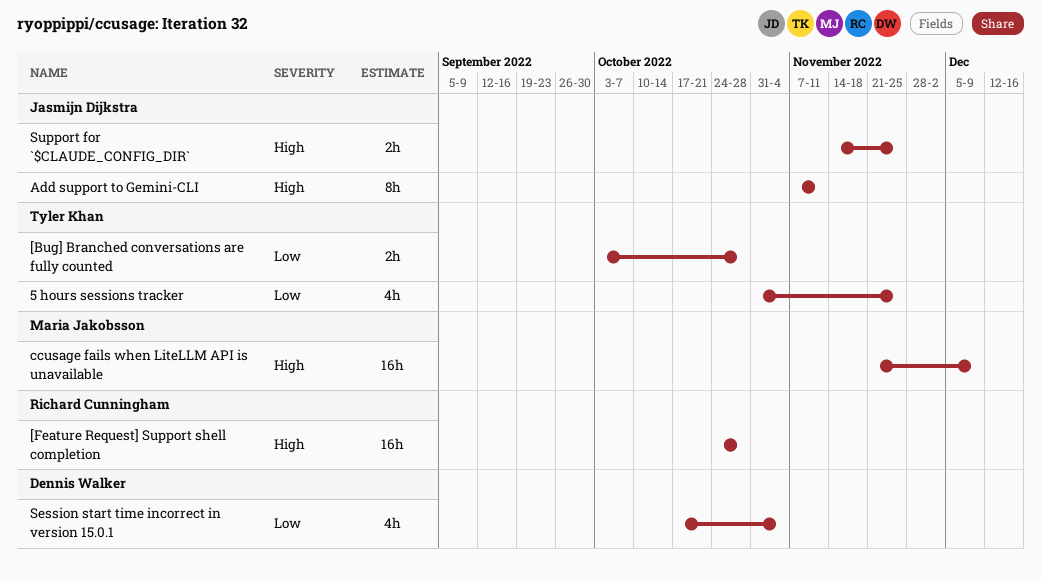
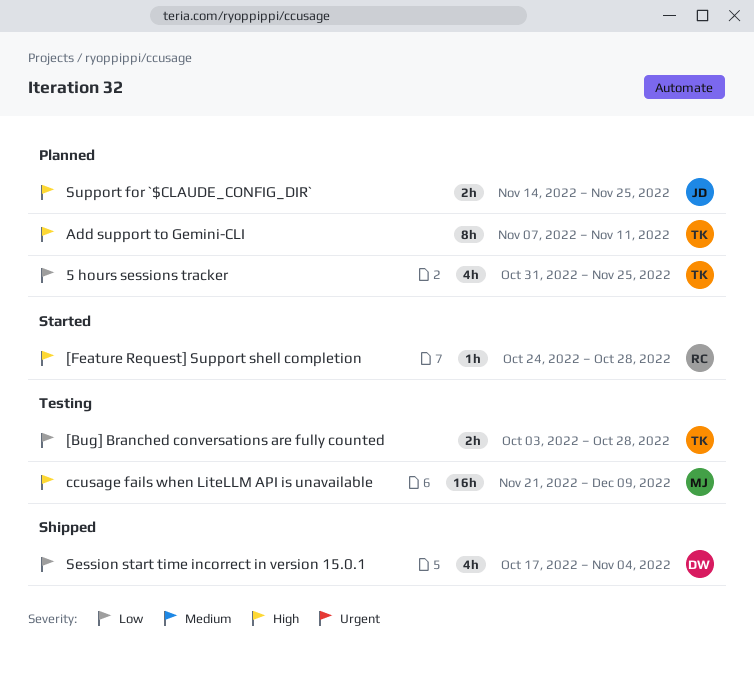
[Feature Request] Support shell completion, estimate: 16h -> 1h
Add support to Gemini-CLI, owner: Jasmijn Dijkstra -> Tyler Khan

